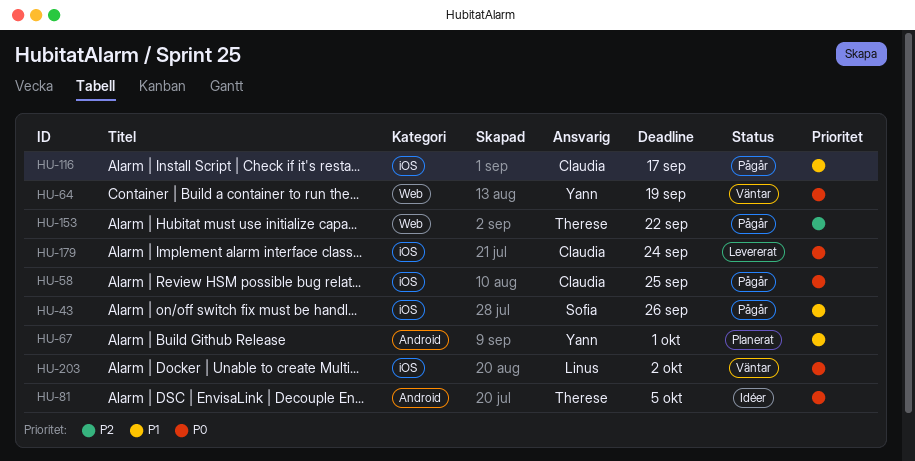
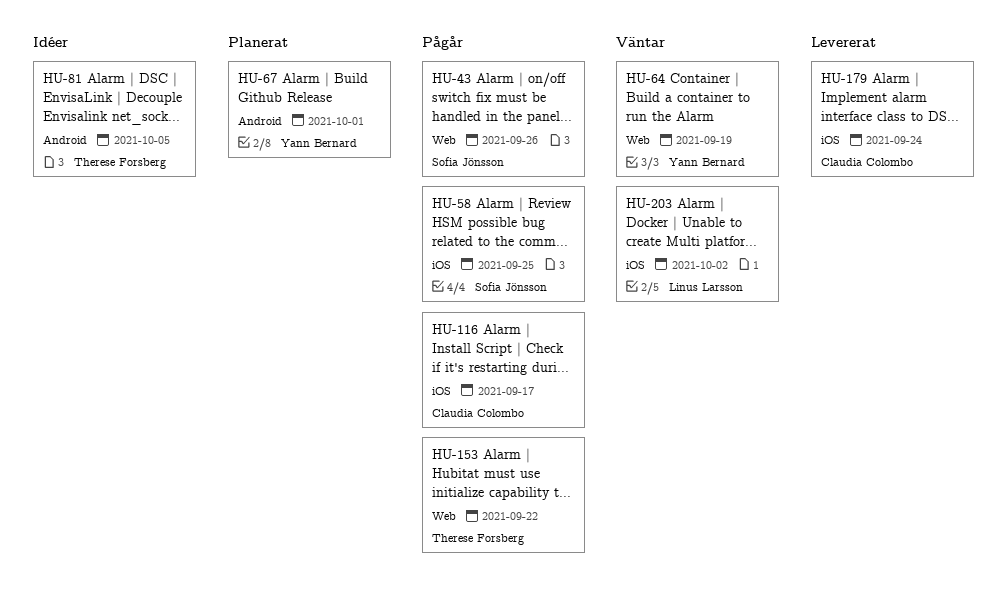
HU-43, label: iOS -> Web
HU-58, owner: Claudia Colombo -> Sofia Jönsson

